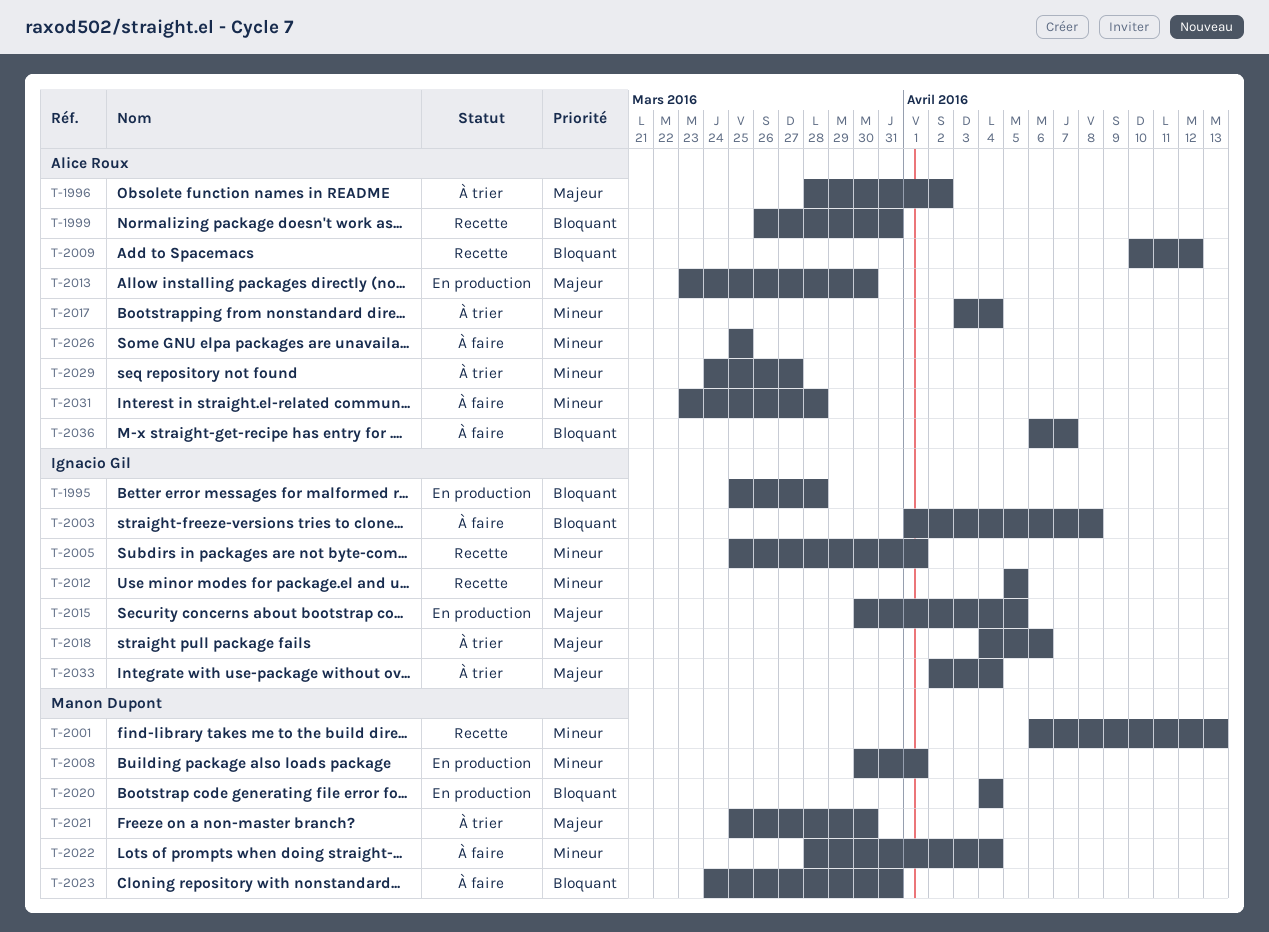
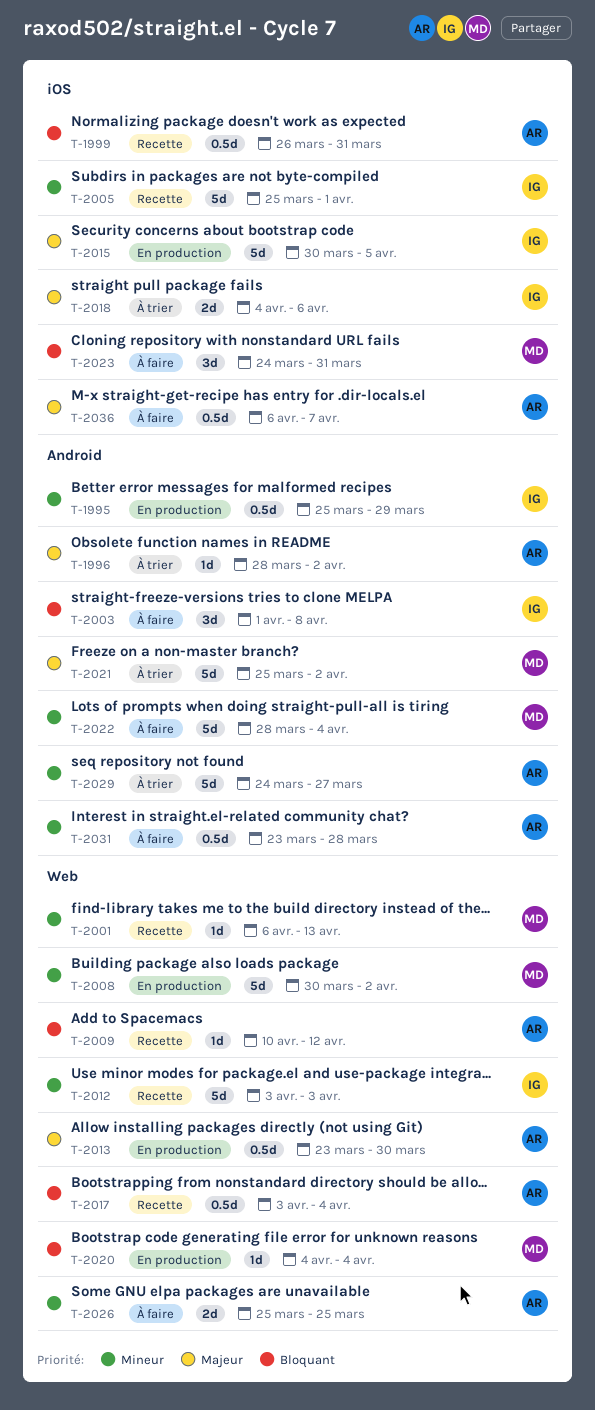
T-1995, priority: Bloquant -> Mineur
T-1995, due: Mar 28 -> Mar 29
T-2008, due: Apr 1 -> Apr 2
T-2012, start: Apr 5 -> Apr 3
T-2012, due: Apr 5 -> Apr 3
T-2017, status: À trier -> Recette
T-2017, priority: Mineur -> Bloquant
T-2021, due: Mar 30 -> Apr 2
T-2033: present -> none
T-2036, priority: Bloquant -> Majeur

